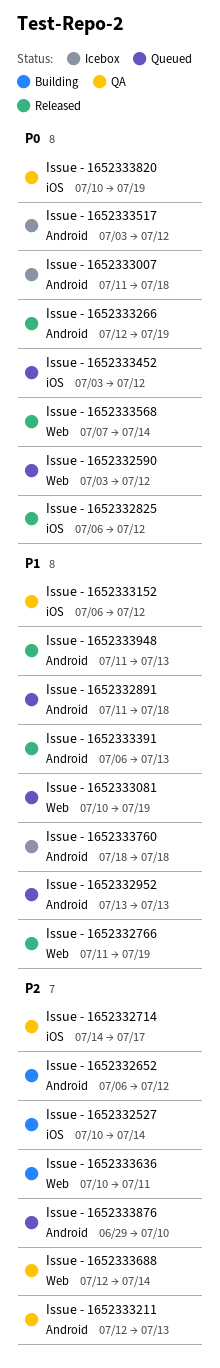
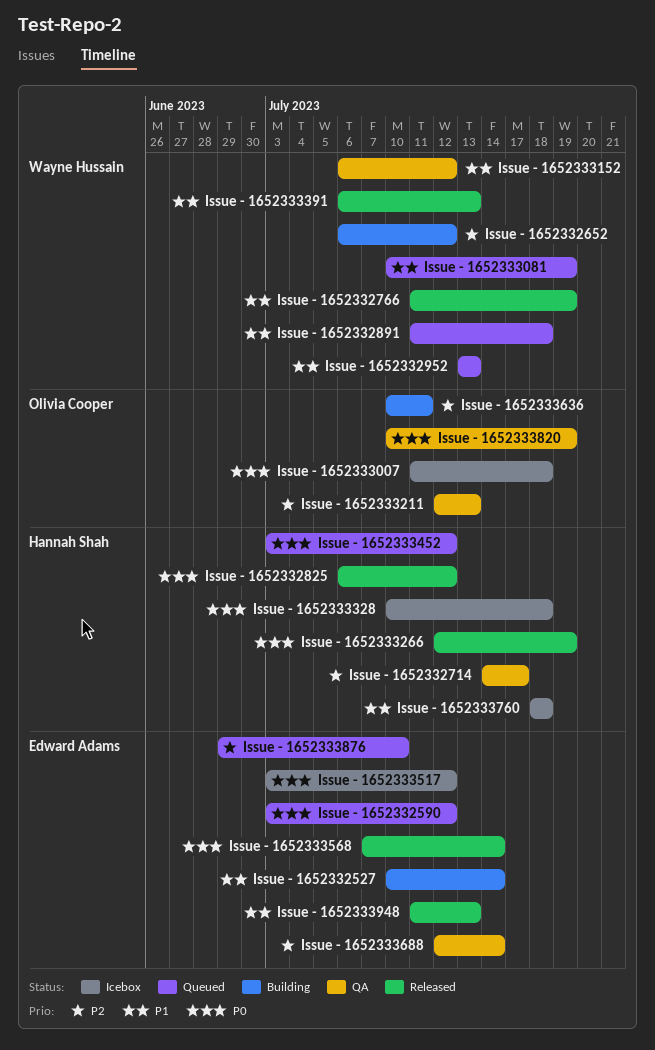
Issue - 1652332527, priority: P2 -> P1
Issue - 1652333328: none -> present

